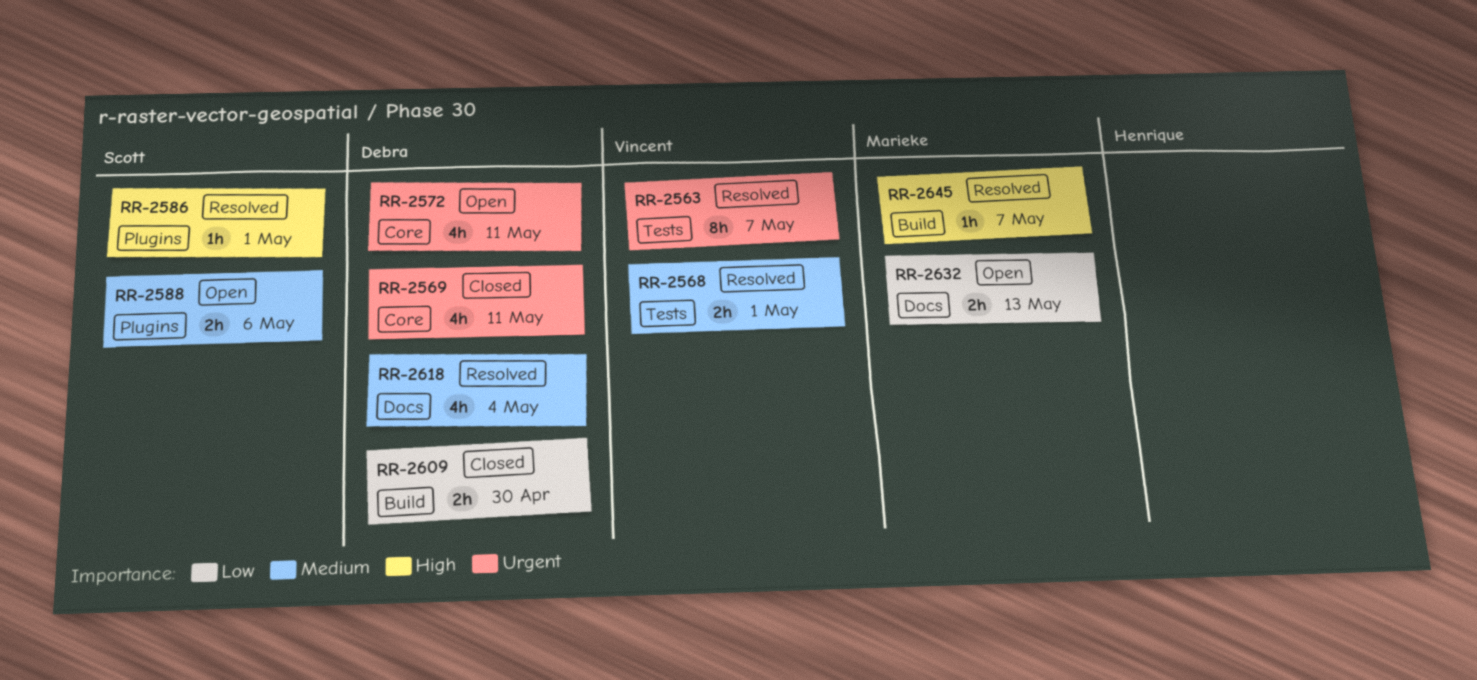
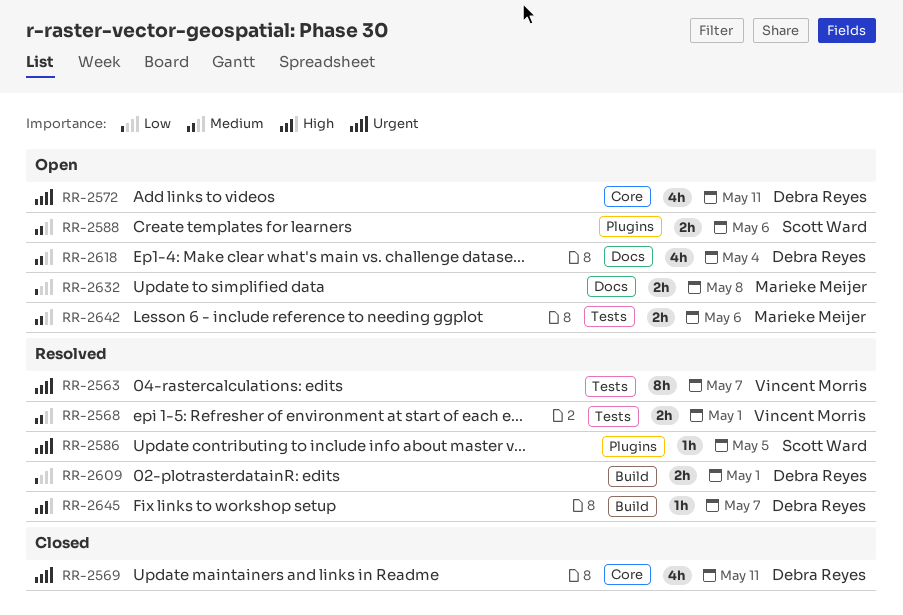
RR-2586, priority: High -> Urgent
RR-2586, due: May 1 -> May 5
RR-2609, status: Closed -> Resolved
RR-2609, due: Apr 30 -> May 1
RR-2618, status: Resolved -> Open
RR-2632, due: May 13 -> May 8
RR-2642: none -> present
RR-2645, owner: Marieke Meijer -> Debra Reyes

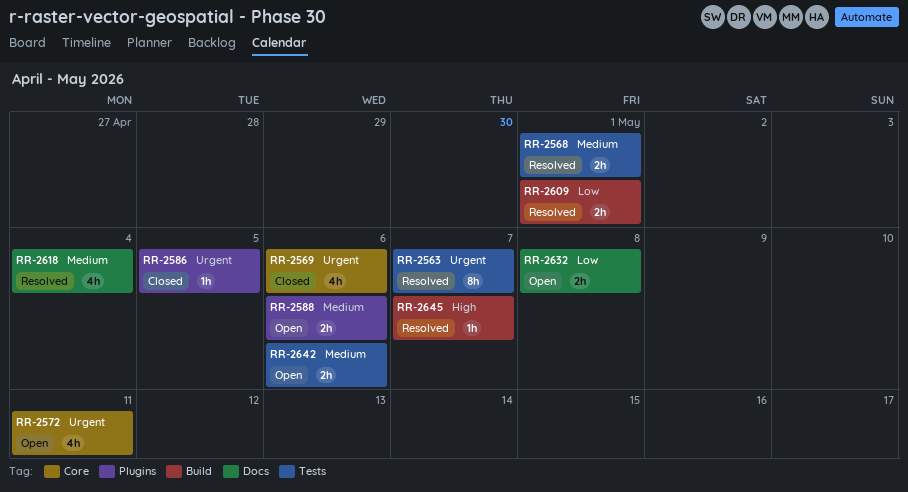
RR-2569, due: May 11 -> May 6
RR-2586, status: Resolved -> Closed
RR-2618, status: Open -> Resolved

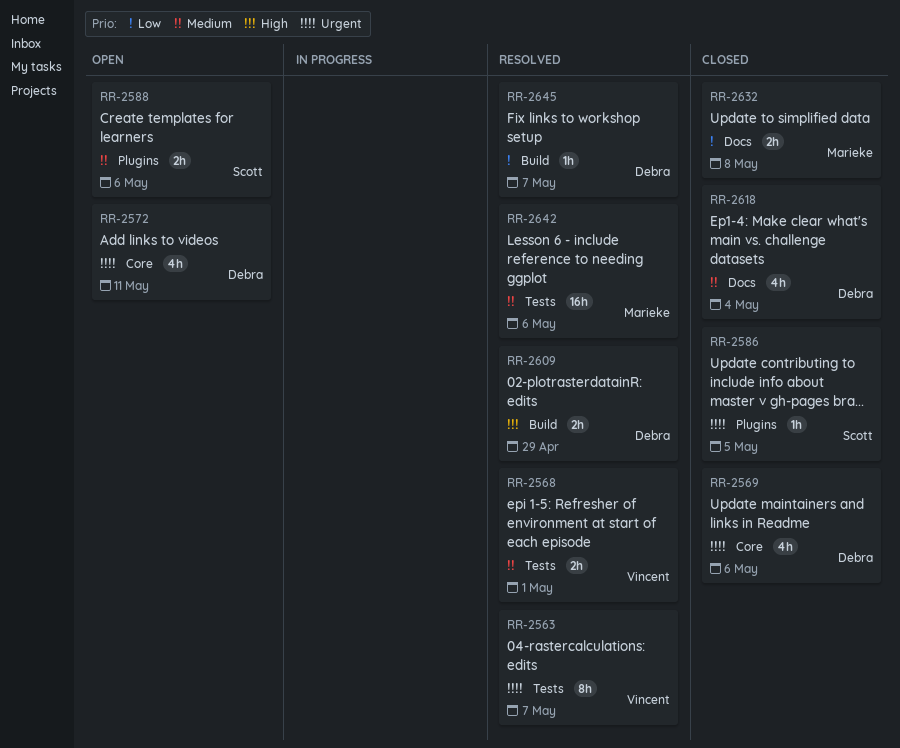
RR-2609, priority: Low -> High
RR-2609, due: May 1 -> Apr 29
RR-2618, status: Resolved -> Closed
RR-2632, status: Open -> Closed
RR-2642, status: Open -> Resolved
RR-2642, estimate: 2h -> 16h
RR-2645, priority: High -> Low

